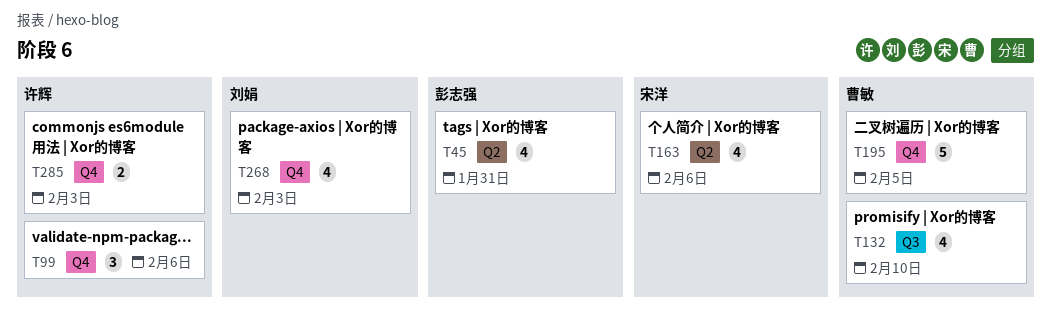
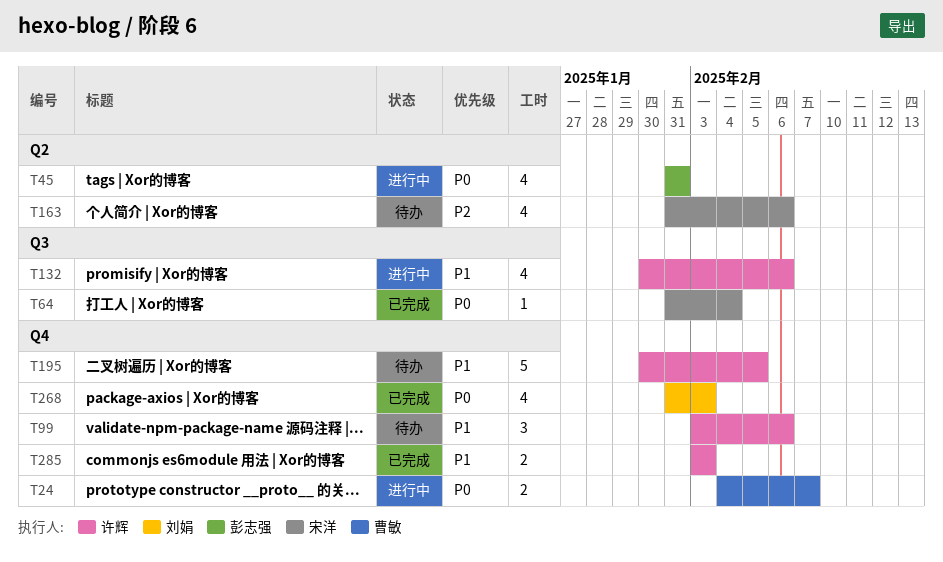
T24: none -> present
T64: none -> present
T132, owner: 曹敏 -> 许辉
T132, due: Feb 10 -> Feb 6
T195, owner: 曹敏 -> 许辉

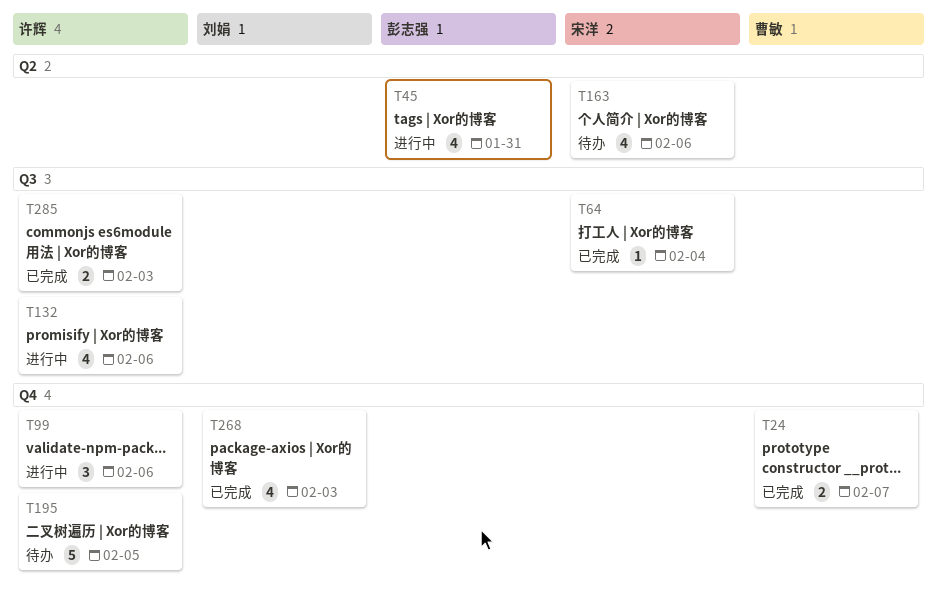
T24, status: 进行中 -> 已完成
T99, status: 待办 -> 进行中
T285, label: Q4 -> Q3

